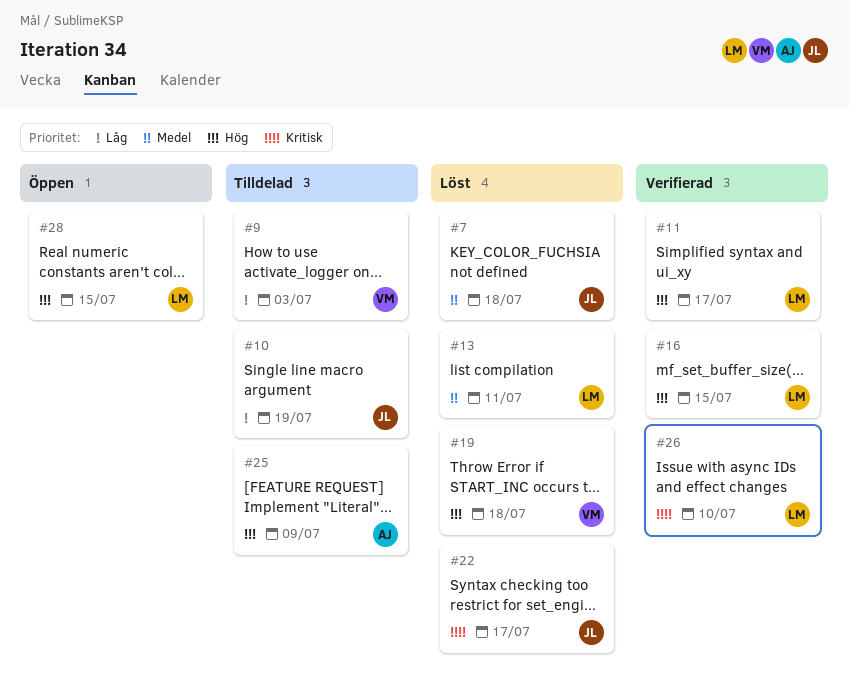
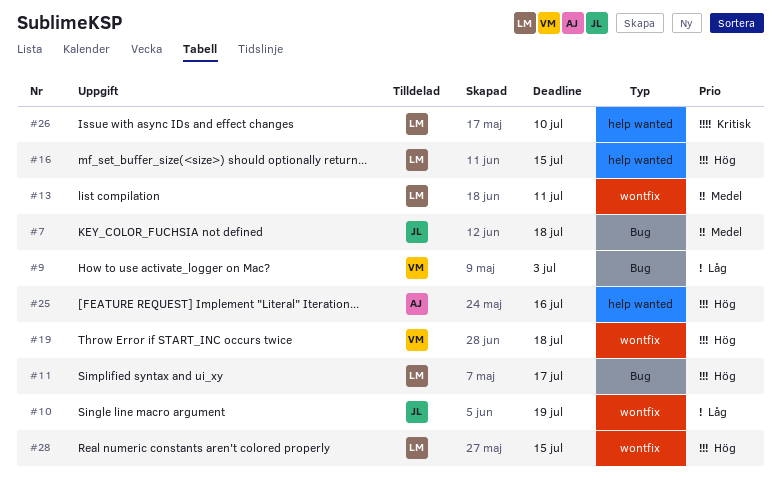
#22: present -> none
#25, due: Jul 9 -> Jul 16

